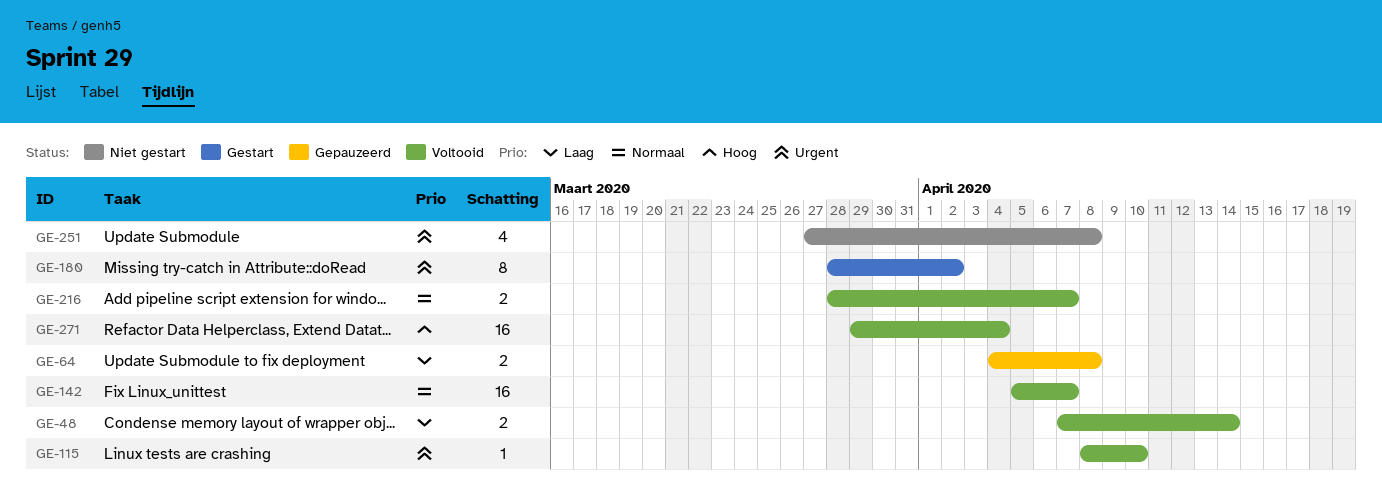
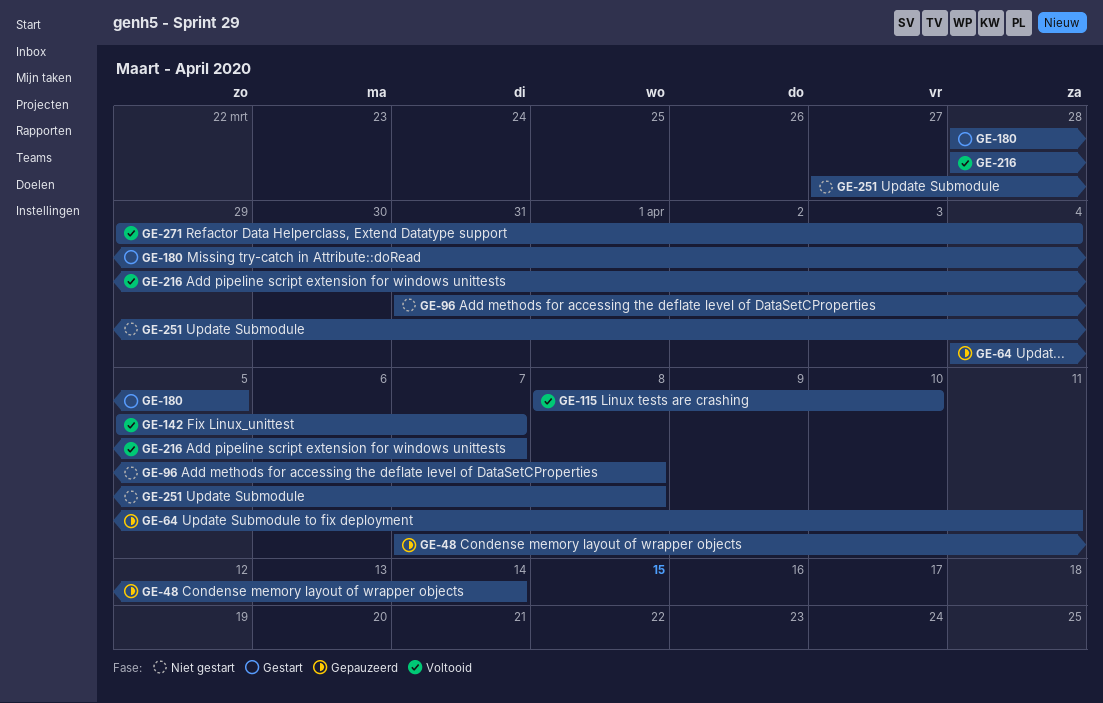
GE-48, status: Voltooid -> Gepauzeerd
GE-64, due: Apr 8 -> Apr 11
GE-96: none -> present
GE-180, due: Apr 2 -> Apr 5

